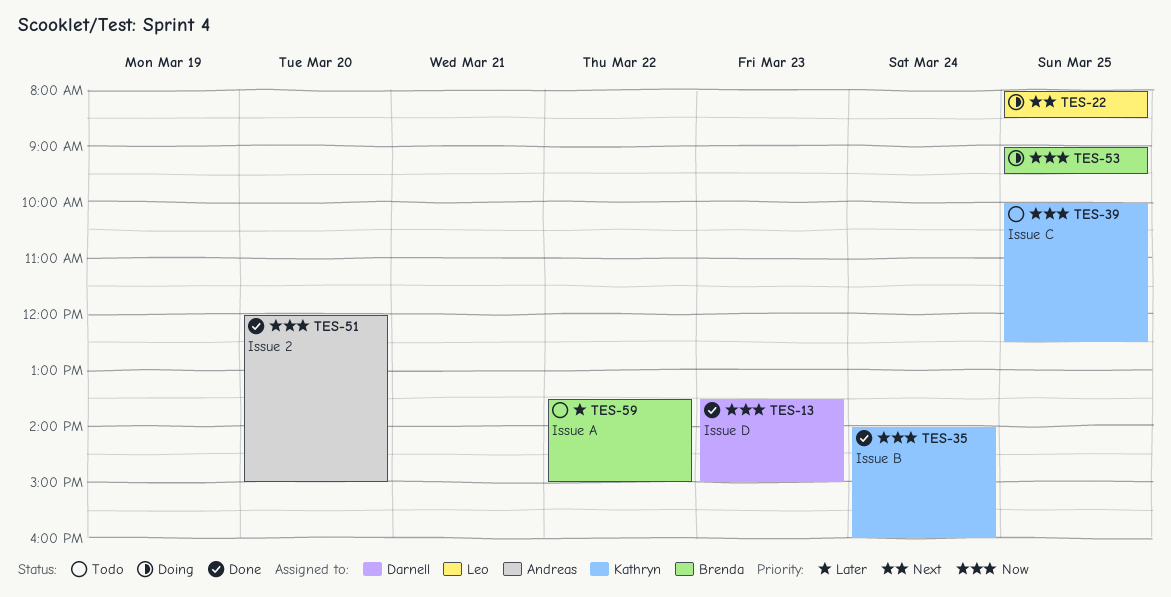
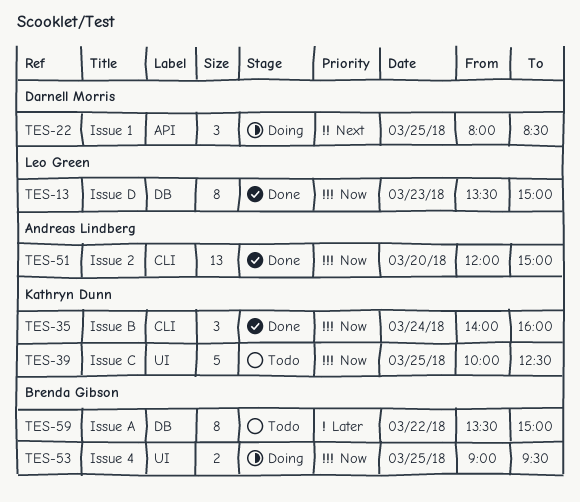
TES-13, owner: Darnell Morris -> Leo Green
TES-22, owner: Leo Green -> Darnell Morris

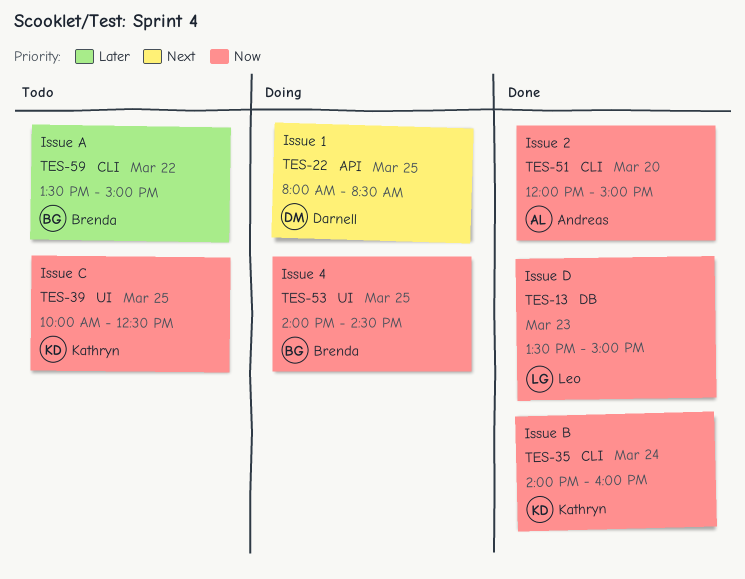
TES-53, begins: 09:00 -> 14:00
TES-53, ends: 09:30 -> 14:30
TES-59, label: DB -> CLI

